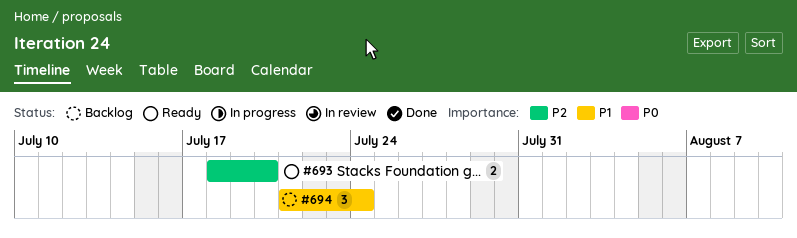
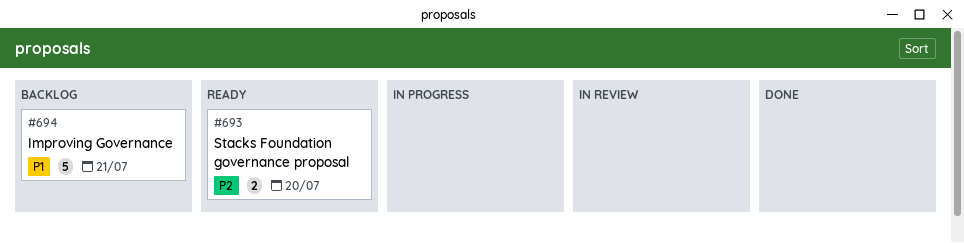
#694, estimate: 3 -> 5
#694, due: Jul 24 -> Jul 21

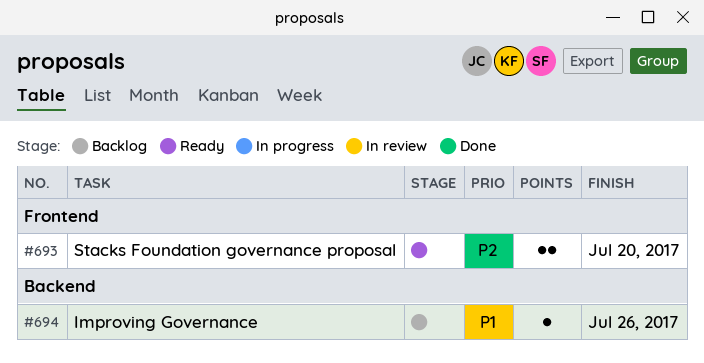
#694, estimate: 5 -> 1
#694, due: Jul 21 -> Jul 26

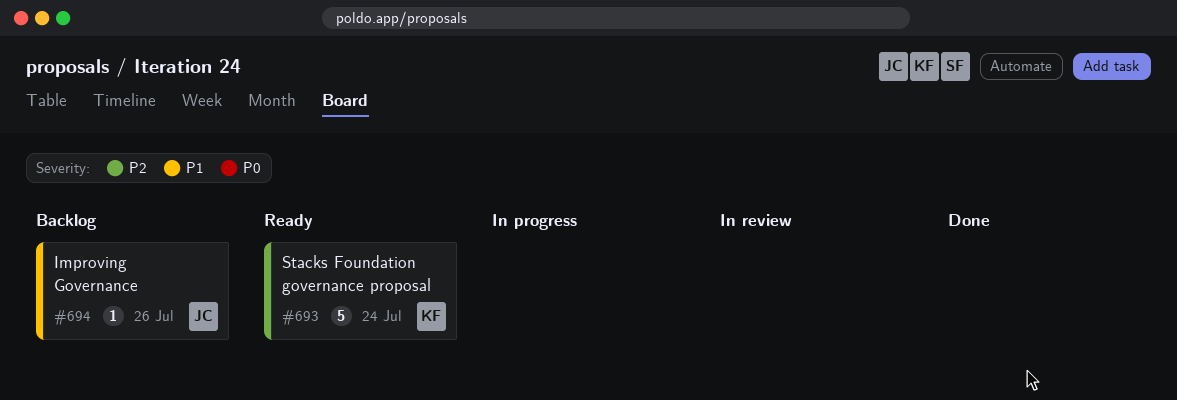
#693, estimate: 2 -> 5
#693, due: Jul 20 -> Jul 24

